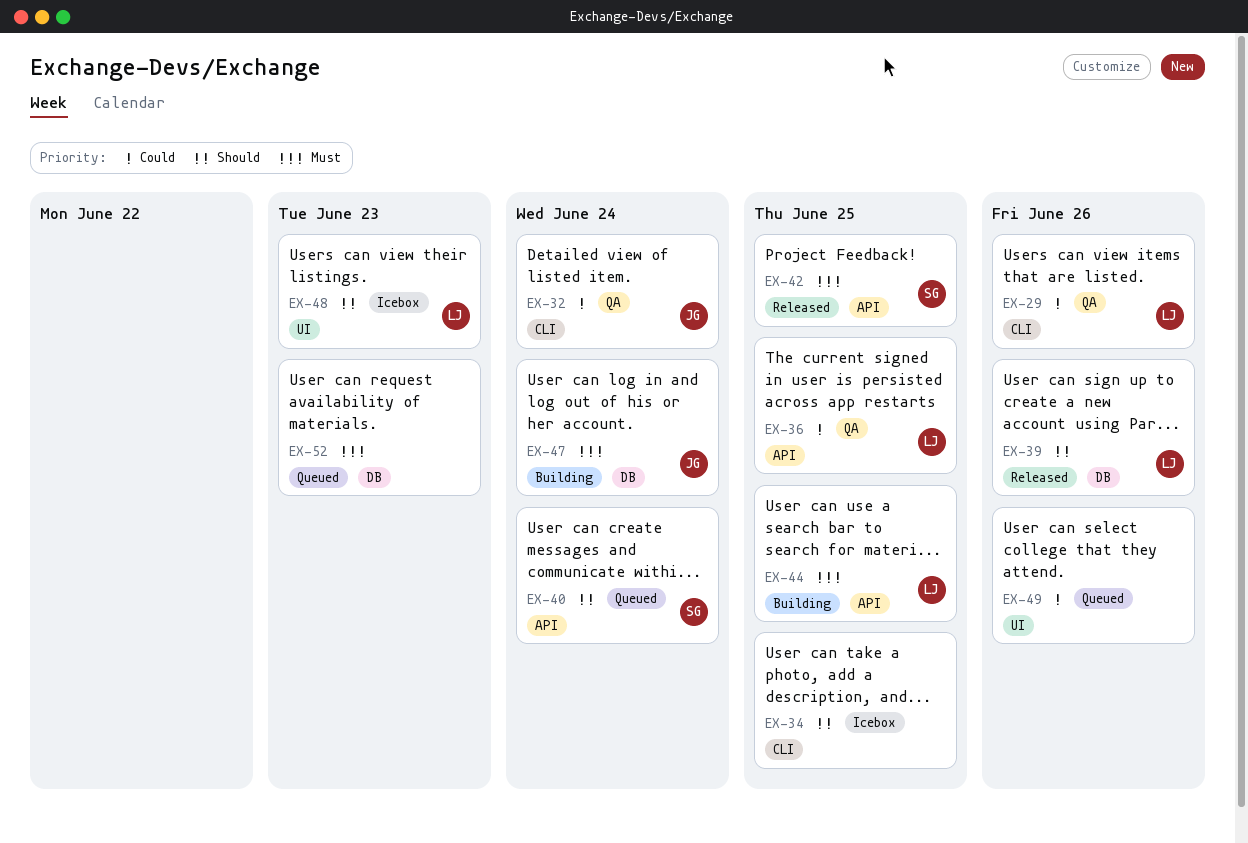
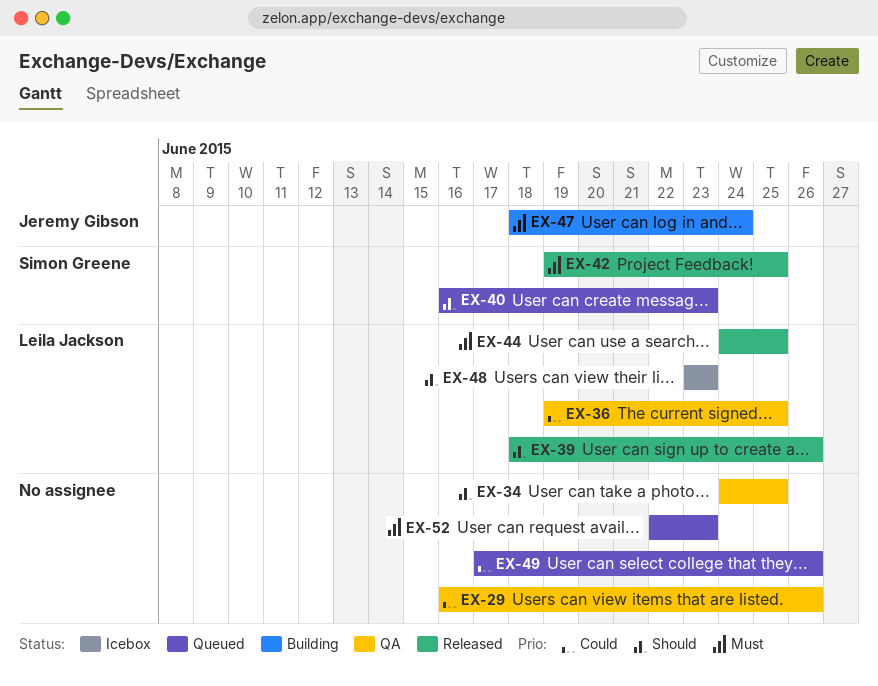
EX-29, owner: Leila Jackson -> none
EX-32: present -> none
EX-34, status: Icebox -> QA
EX-40, due: Jun 24 -> Jun 23
EX-44, status: Building -> Released

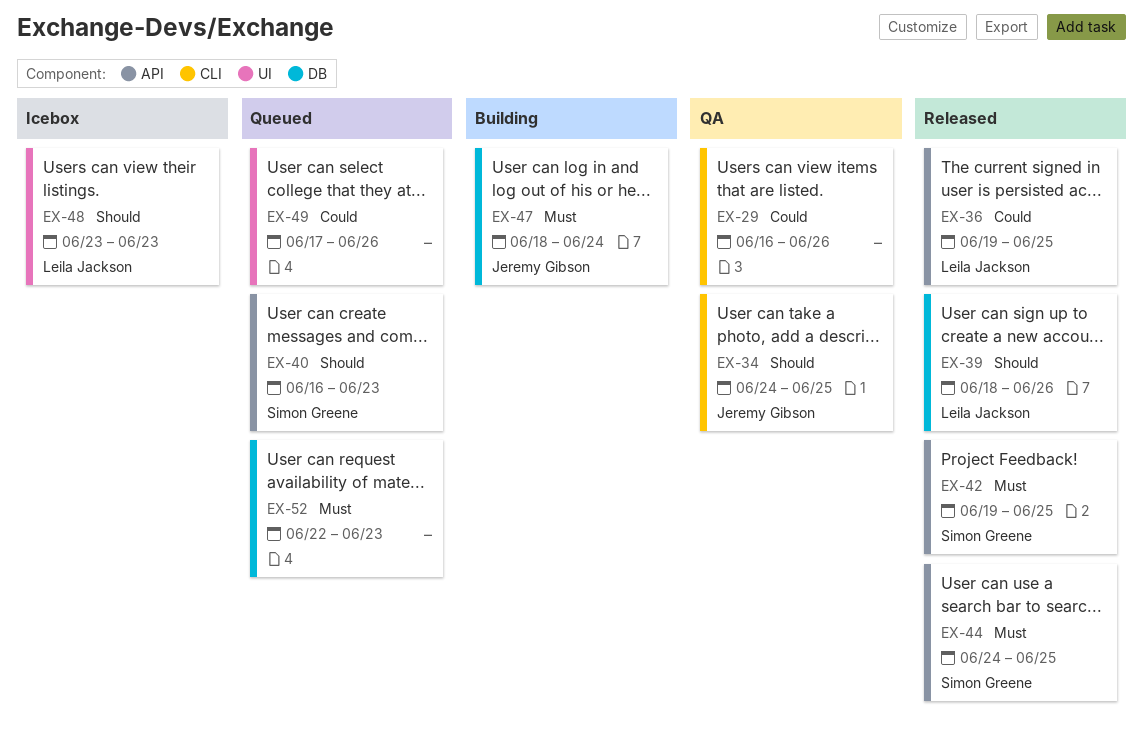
EX-34, owner: none -> Jeremy Gibson
EX-36, status: QA -> Released
EX-44, owner: Leila Jackson -> Simon Greene

